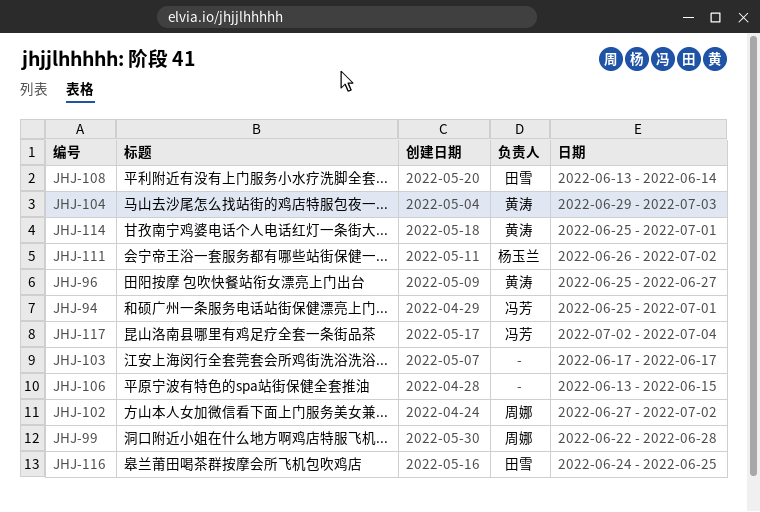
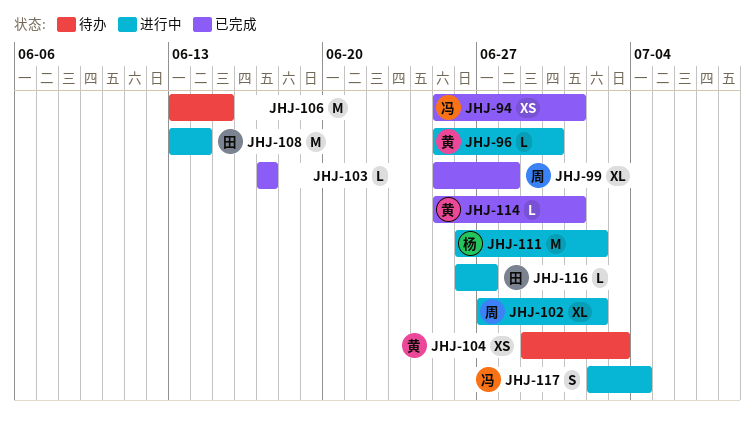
JHJ-96, due: Jun 27 -> Jun 30
JHJ-99, start: Jun 22 -> Jun 25
JHJ-116, start: Jun 24 -> Jun 26
JHJ-116, due: Jun 25 -> Jun 27

